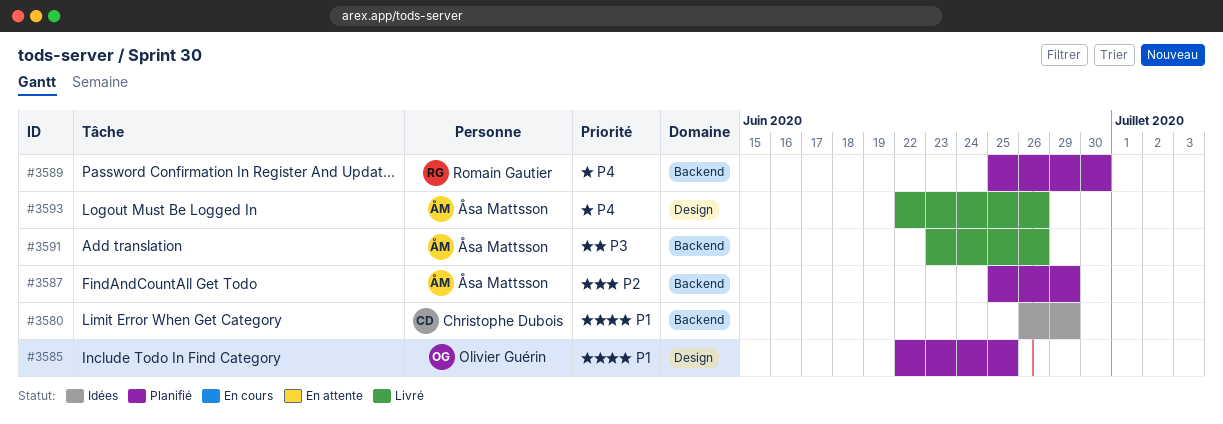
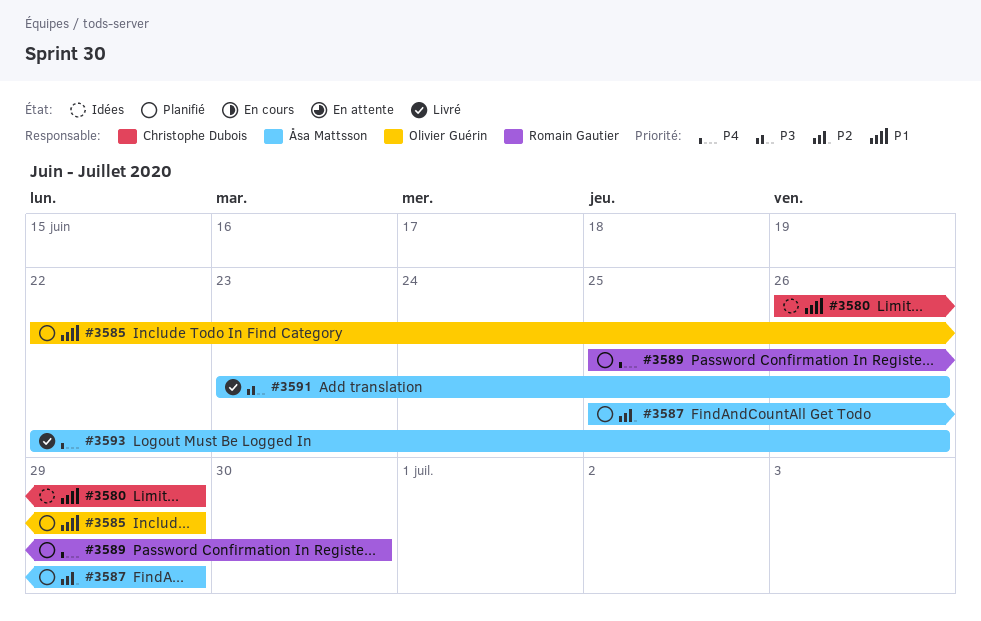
#3585, due: Jun 25 -> Jun 29

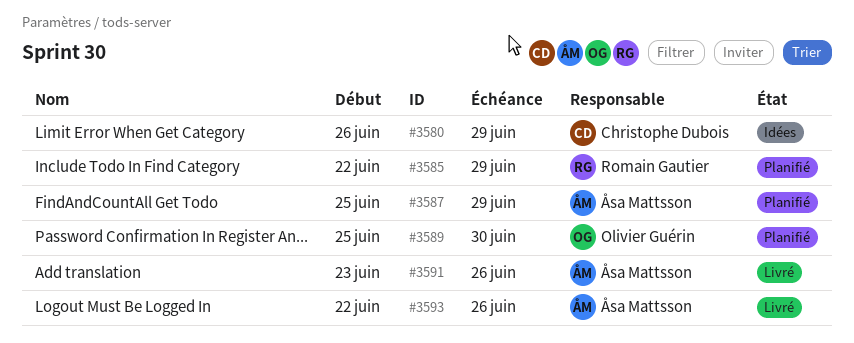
#3585, owner: Olivier Guérin -> Romain Gautier
#3589, owner: Romain Gautier -> Olivier Guérin

